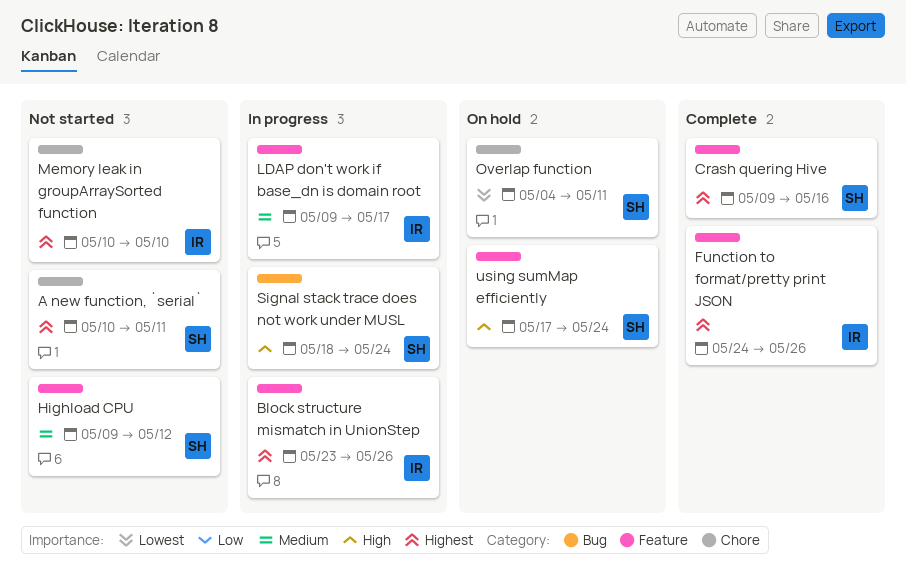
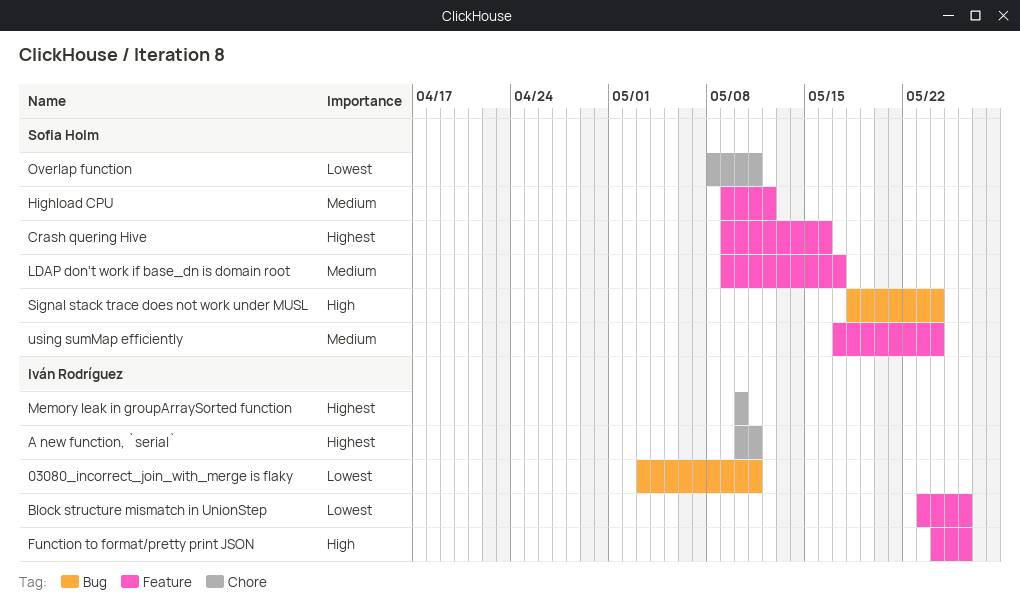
03080_incorrect_join_with_merge is flaky: none -> present
A new function, `serial`, owner: Sofia Holm -> Iván Rodríguez
Block structure mismatch in UnionStep, priority: Highest -> Lowest
Function to format/pretty print JSON, priority: Highest -> High
LDAP don't work if base_dn is domain root, owner: Iván Rodríguez -> Sofia Holm
Overlap function, start: May 4 -> May 8
using sumMap efficiently, priority: High -> Medium

